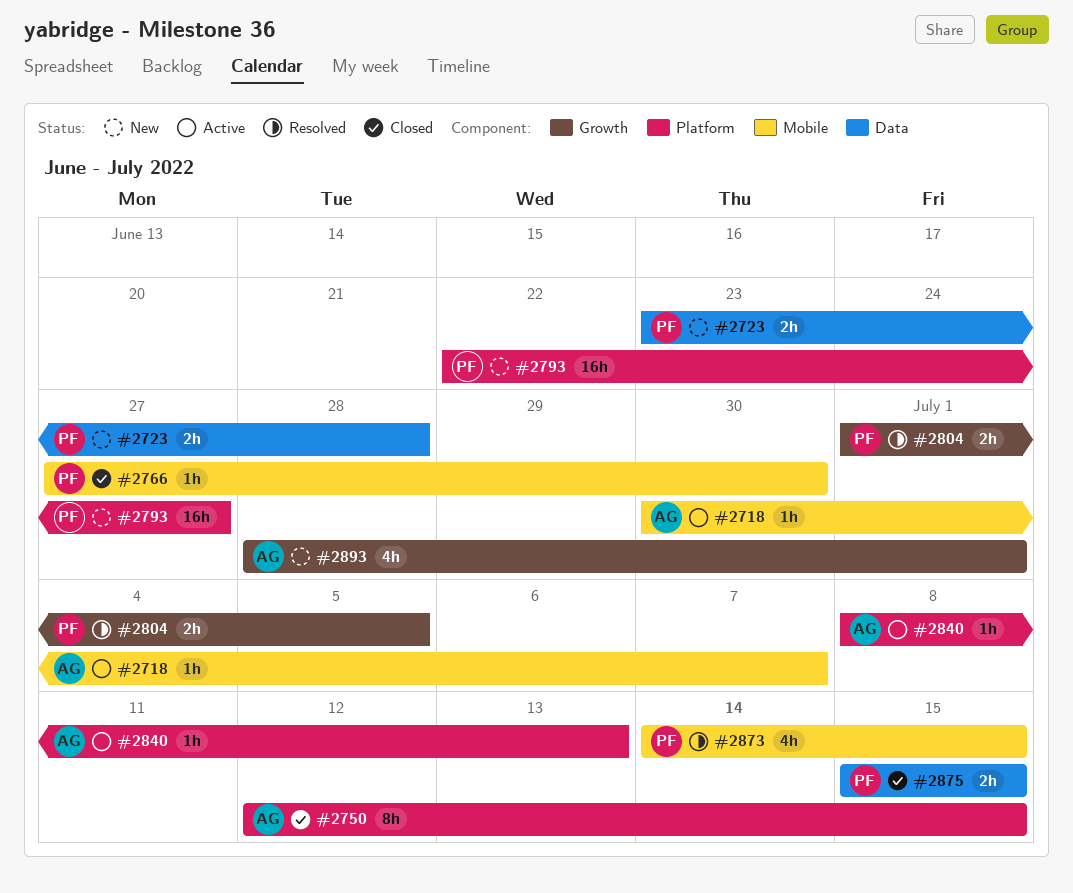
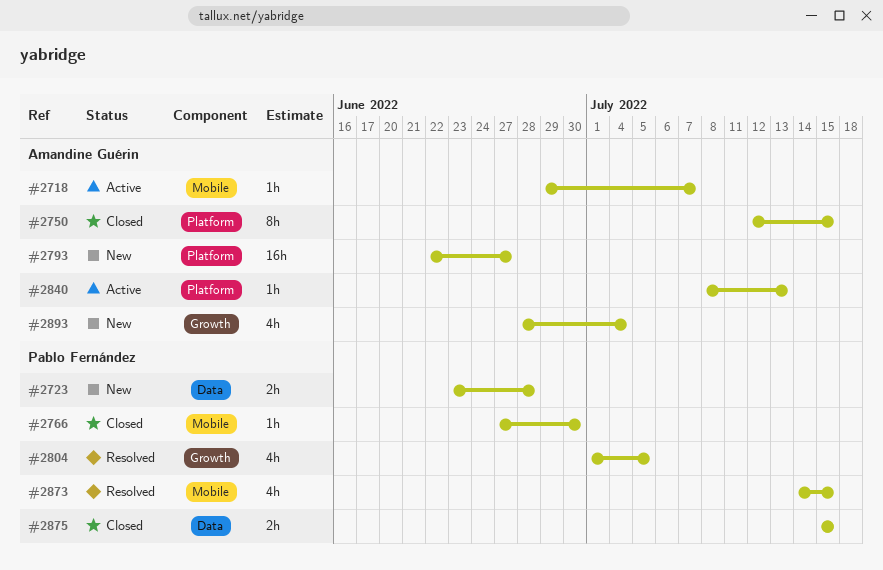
#2718, start: Jun 30 -> Jun 29
#2793, owner: Pablo Fernández -> Amandine Guérin
#2804, estimate: 2h -> 4h
#2893, due: Jul 1 -> Jul 4

